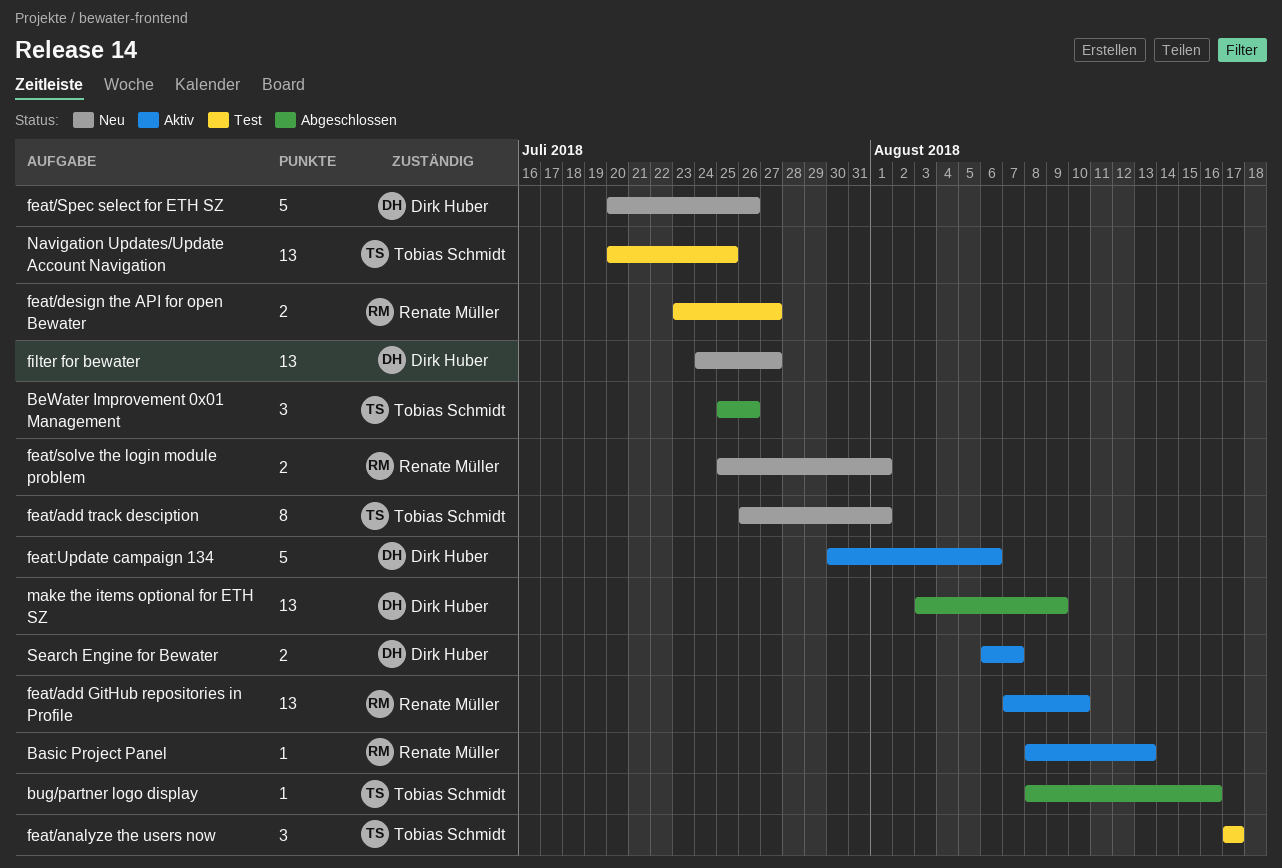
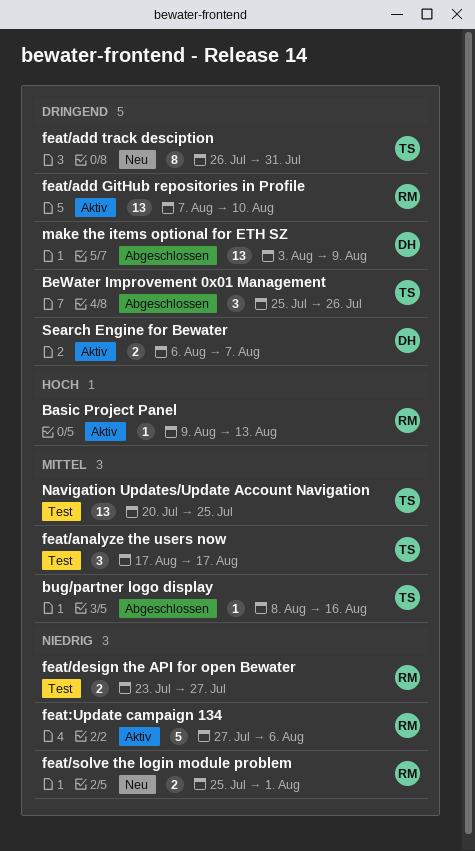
Basic Project Panel, start: Aug 8 -> Aug 9
feat/add track desciption, due: Aug 1 -> Jul 31
feat/Spec select for ETH SZ: present -> none
feat:Update campaign 134, owner: Dirk Huber -> Renate Müller
feat:Update campaign 134, start: Jul 30 -> Jul 27
filter for bewater: present -> none

